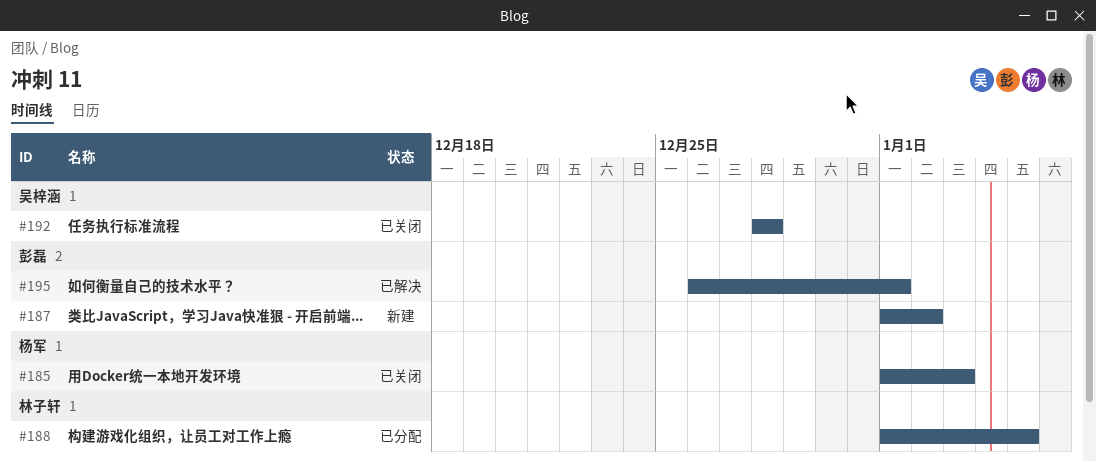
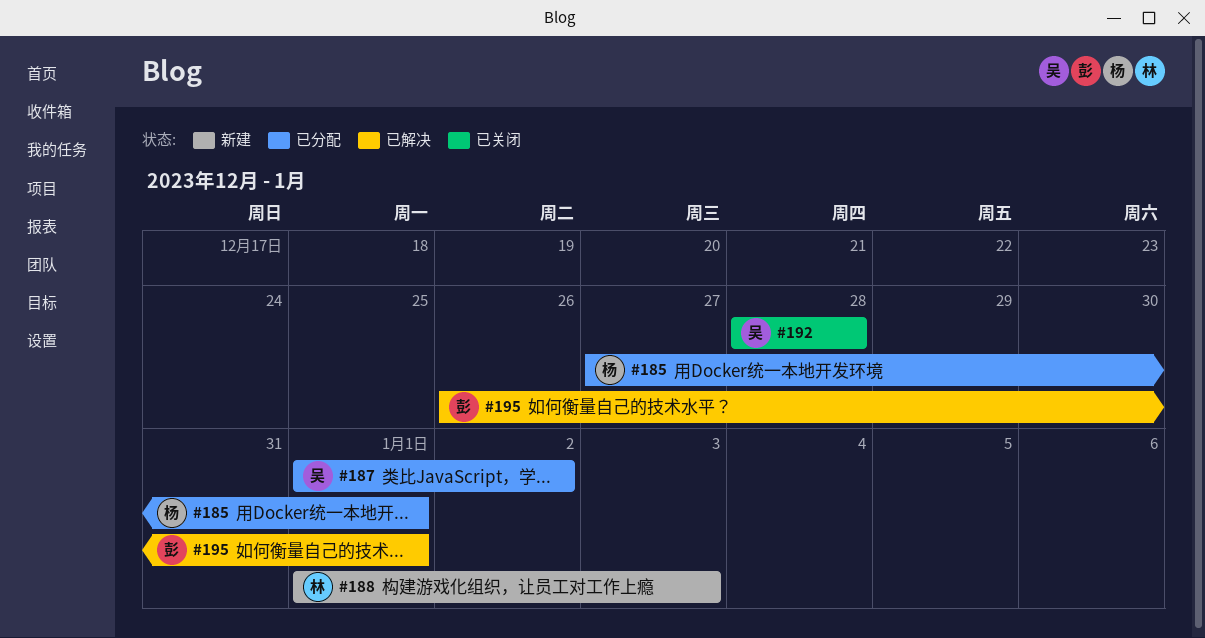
#185, status: 已关闭 -> 已分配
#185, start: Jan 1 -> Dec 27
#185, due: Jan 3 -> Jan 1
#187, status: 新建 -> 已分配
#187, owner: 彭磊 -> 吴梓涵
#188, status: 已分配 -> 新建
#188, due: Jan 5 -> Jan 3

